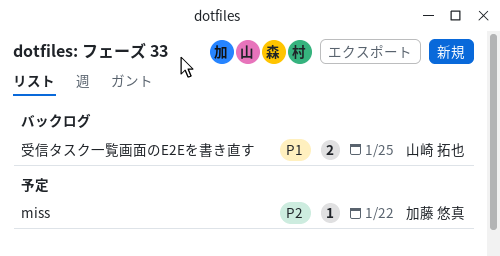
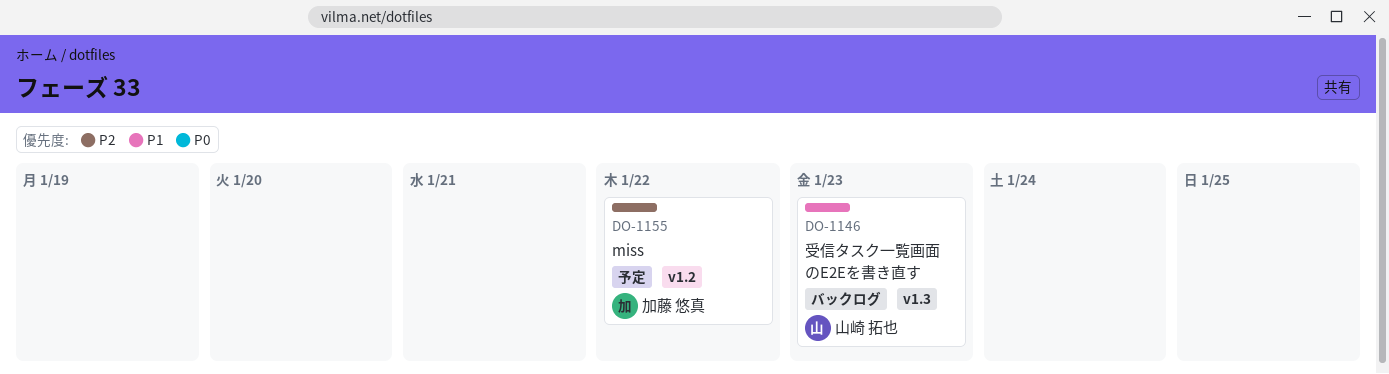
受信タスク一覧画面のE2Eを書き直す, due: Jan 25 -> Jan 23

